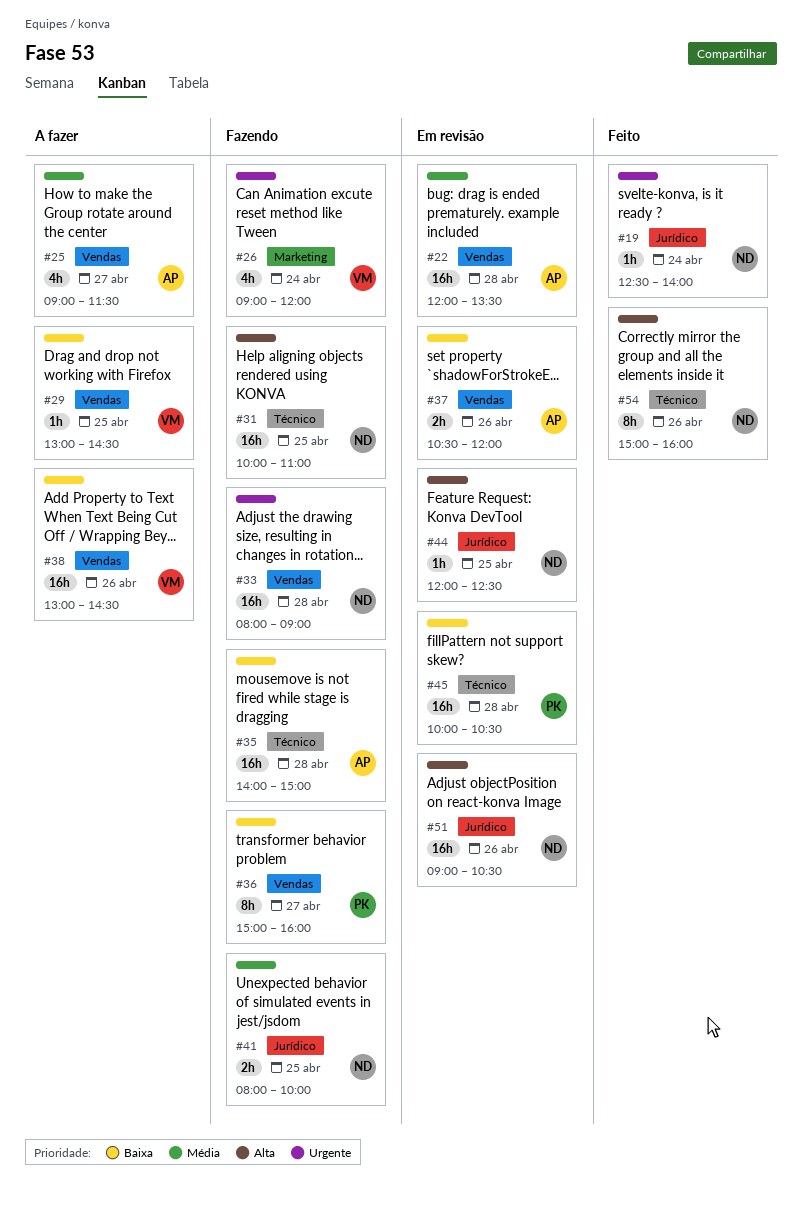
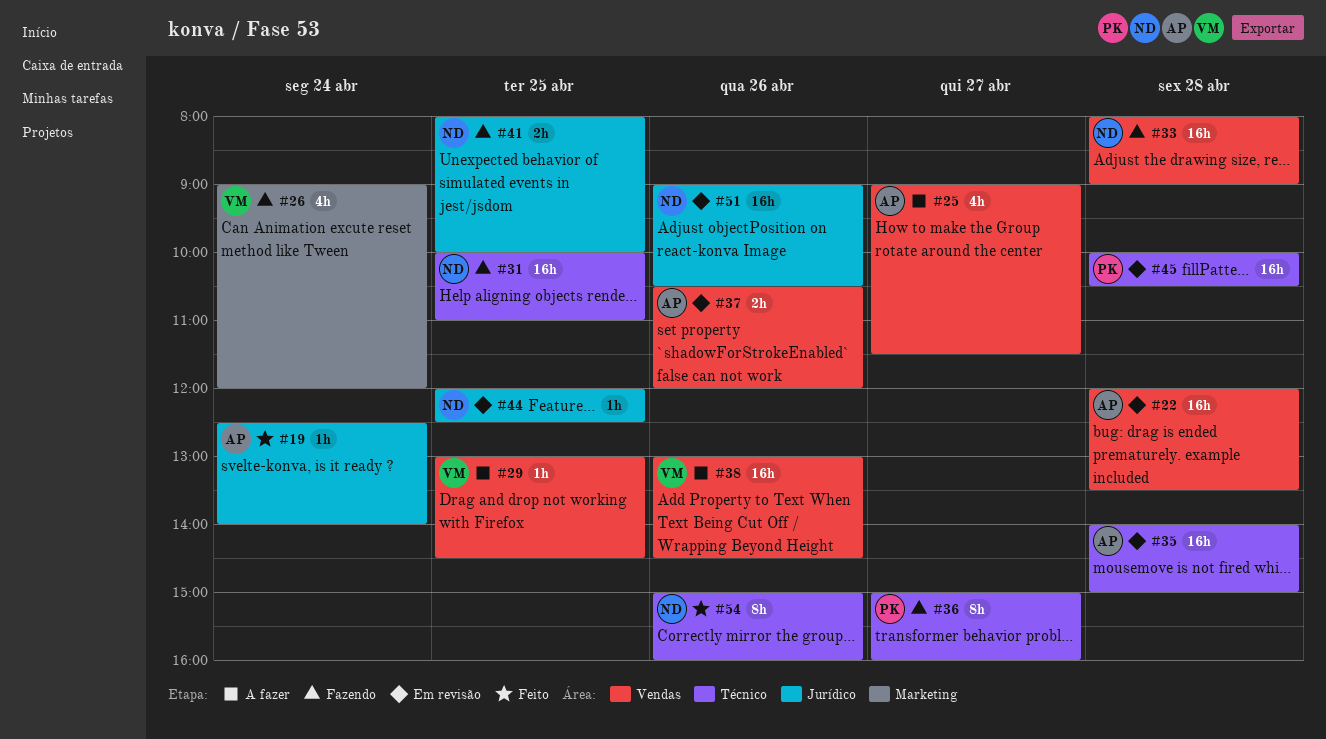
#19, owner: ND -> AP
#35, status: Fazendo -> Em revisão
#36, label: Vendas -> Técnico

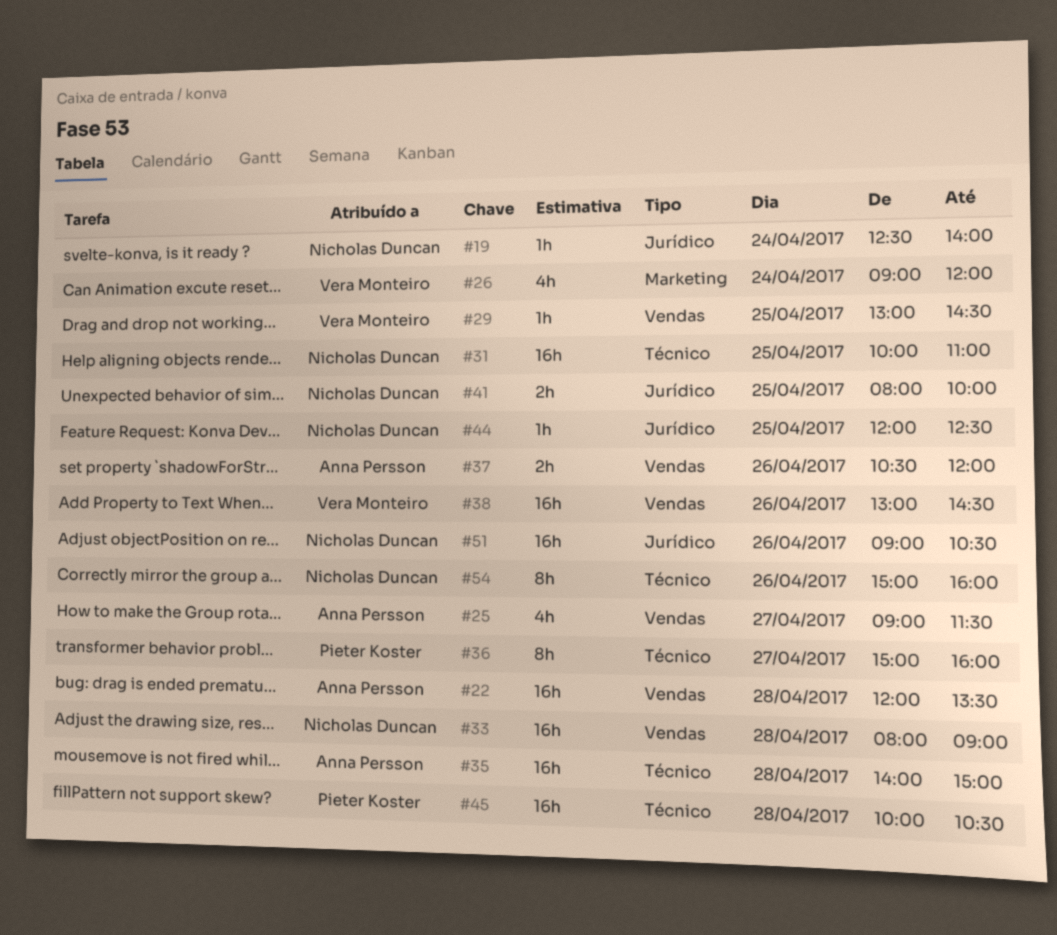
#19, owner: Anna Persson -> Nicholas Duncan

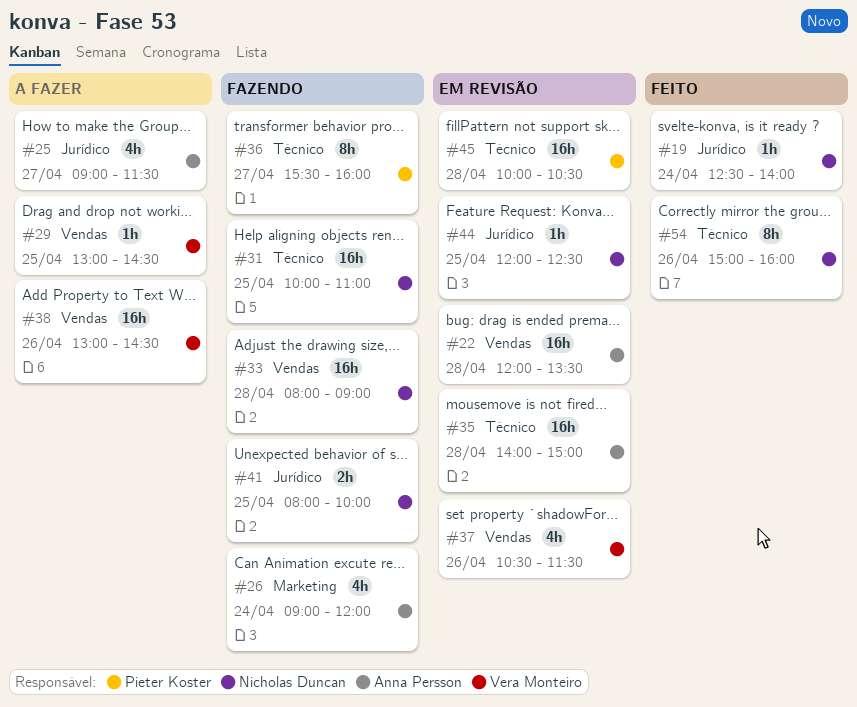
#25, label: Vendas -> Jurídico
#26, owner: Vera Monteiro -> Anna Persson
#36, begins: 15:00 -> 15:30
#37, owner: Anna Persson -> Vera Monteiro
#37, estimate: 2h -> 4h
#37, ends: 12:00 -> 11:30
#51: present -> none

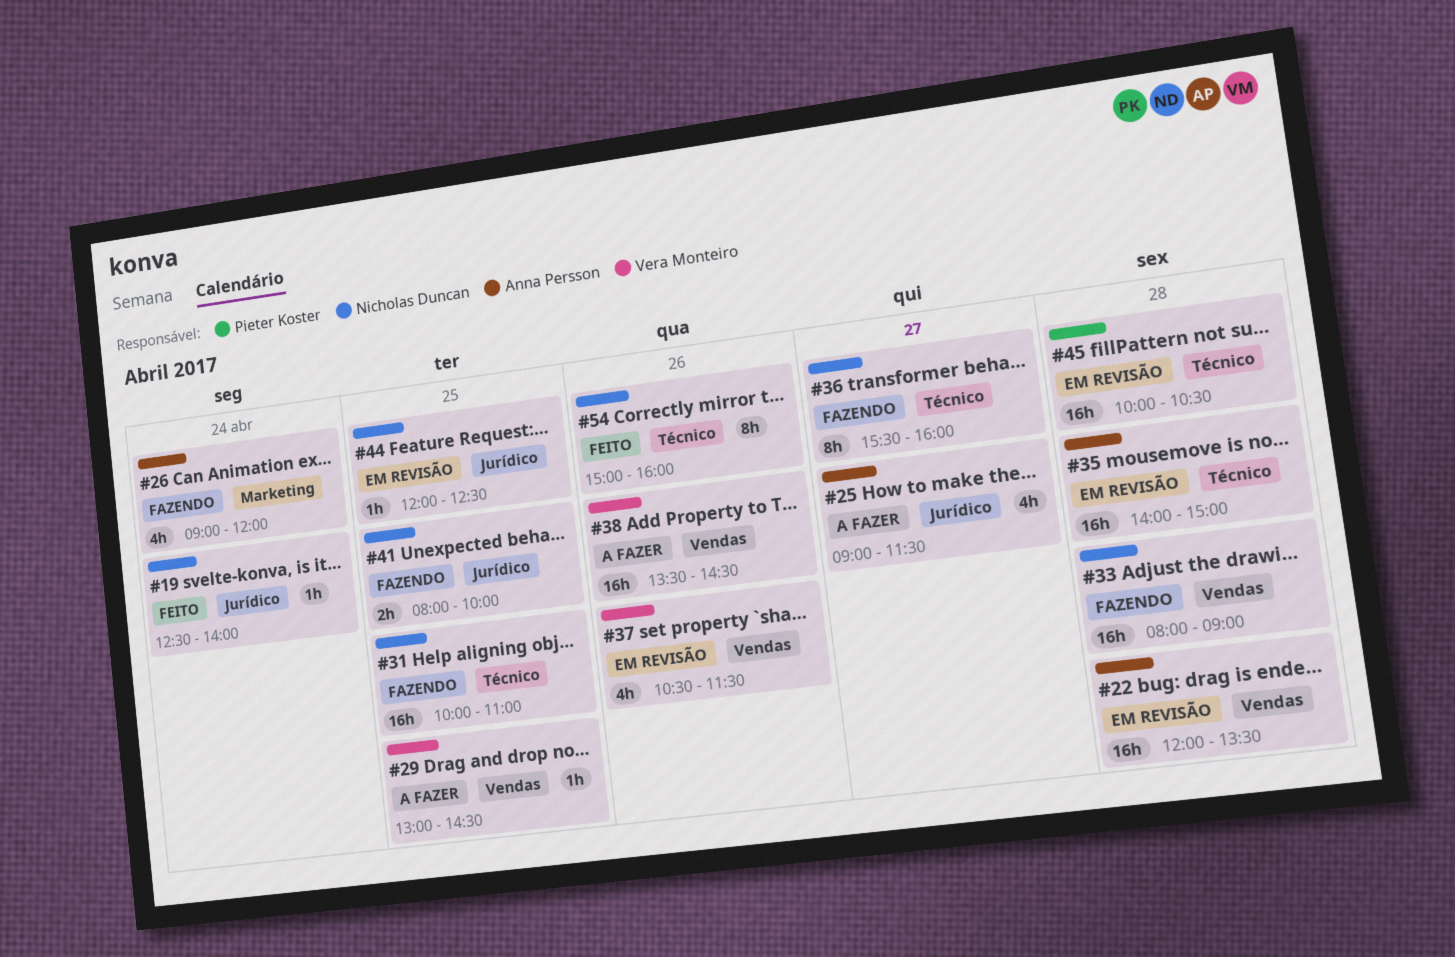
#36, owner: Pieter Koster -> Nicholas Duncan
#38, begins: 13:00 -> 13:30

